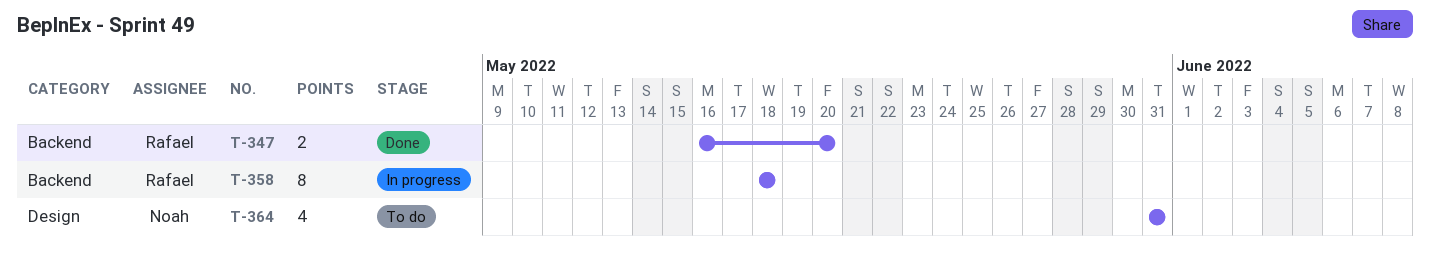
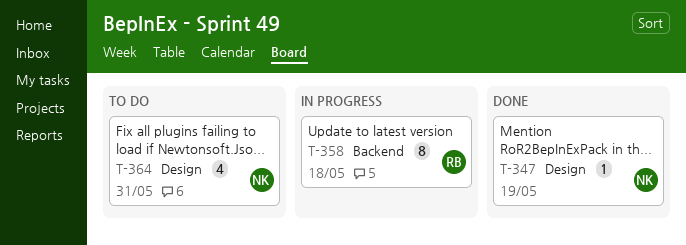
T-347, owner: Rafael -> Noah
T-347, label: Backend -> Design
T-347, estimate: 2 -> 1
T-347, due: May 20 -> May 19

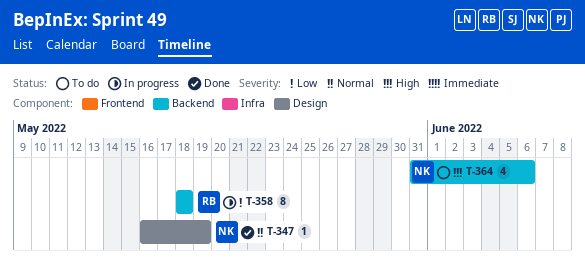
T-364, label: Design -> Backend
T-364, due: May 31 -> Jun 6

